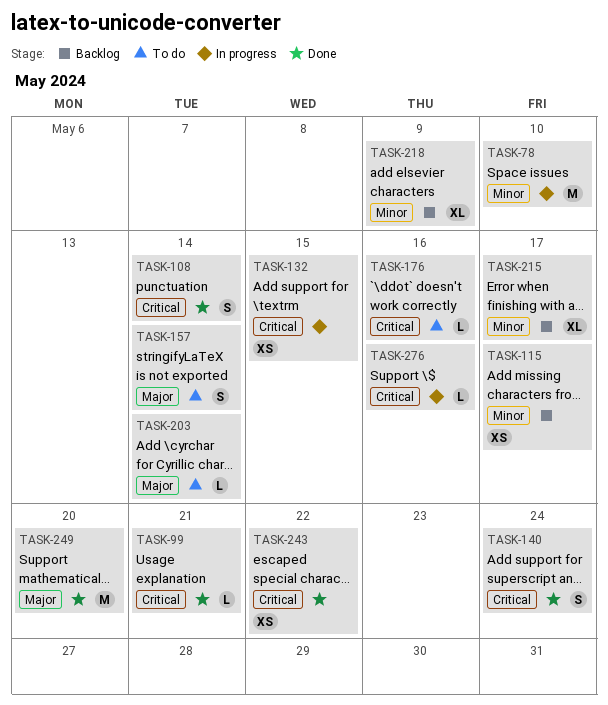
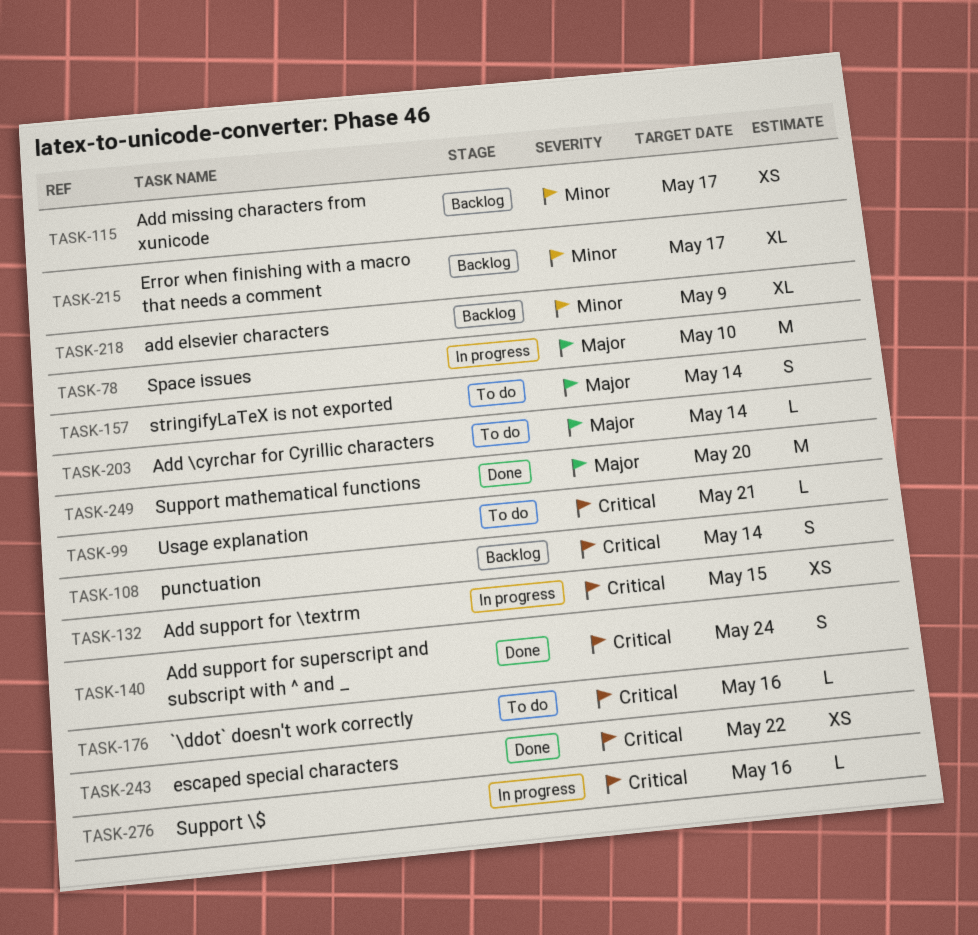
TASK-78, priority: Minor -> Major
TASK-99, status: Done -> To do
TASK-108, status: Done -> Backlog

